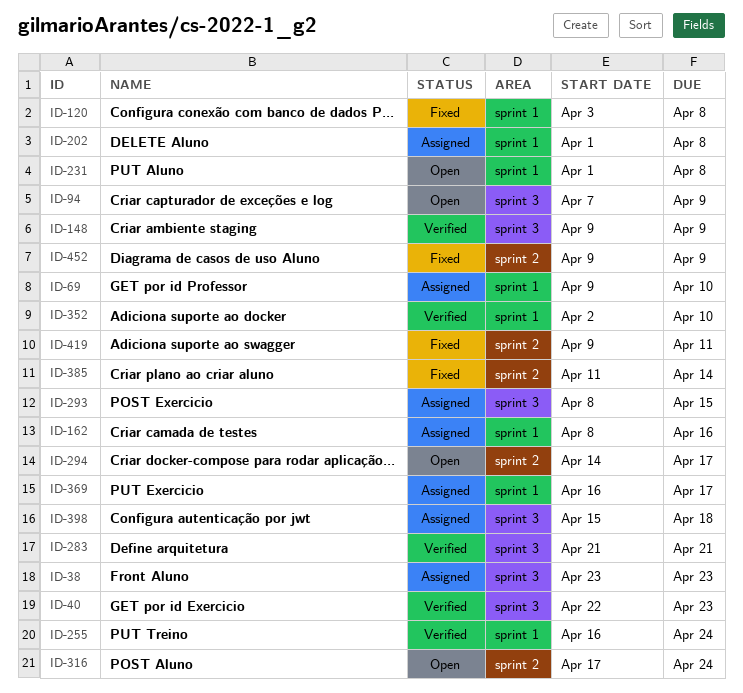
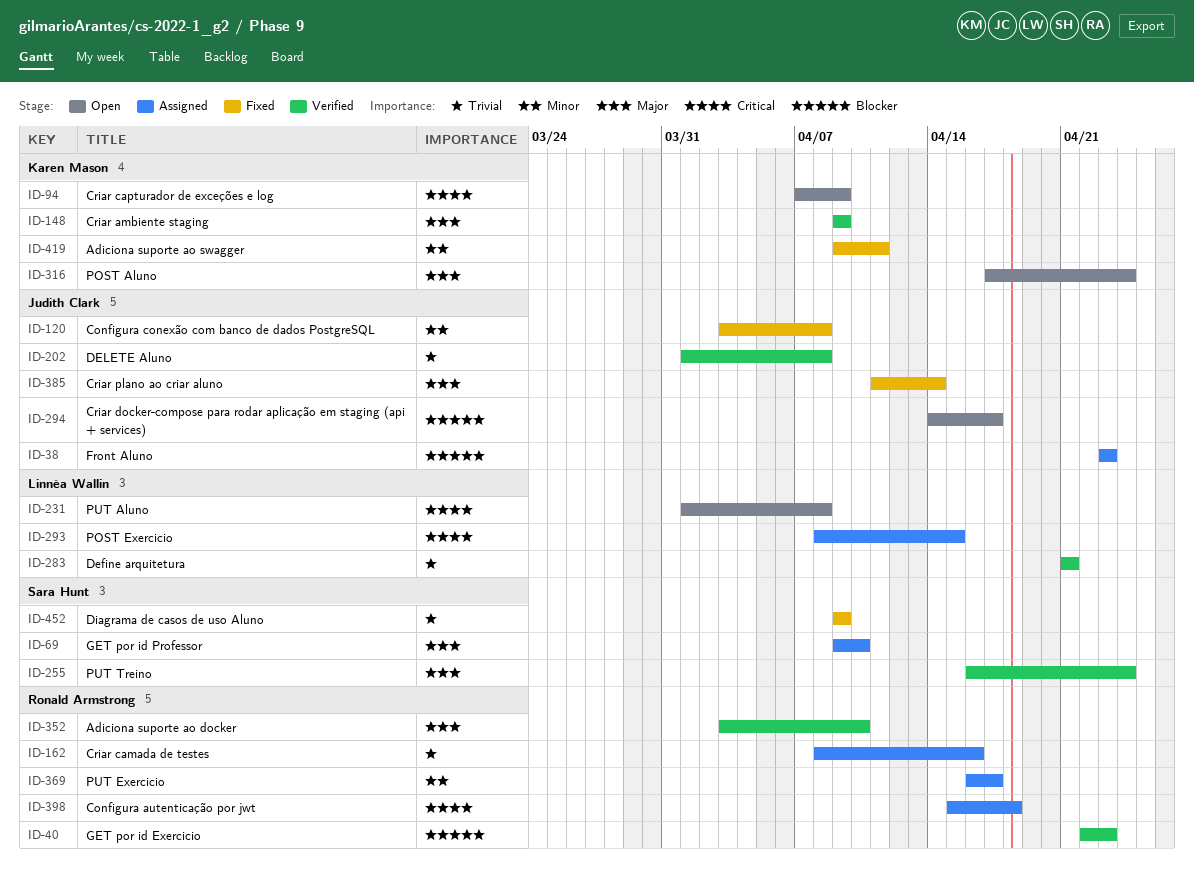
ID-202, status: Assigned -> Verified
ID-352, start: Apr 2 -> Apr 3

